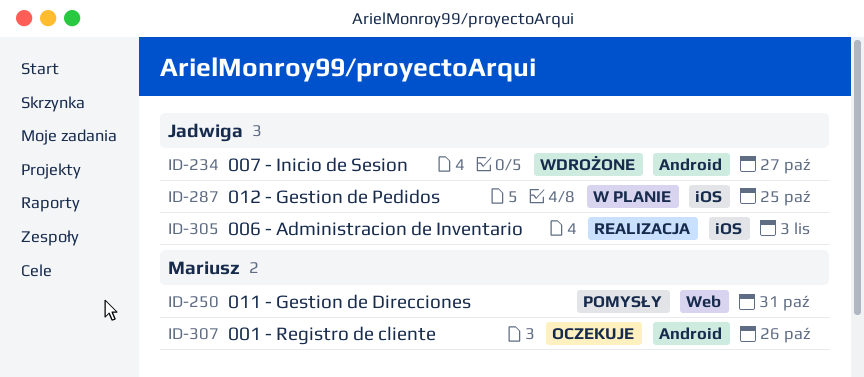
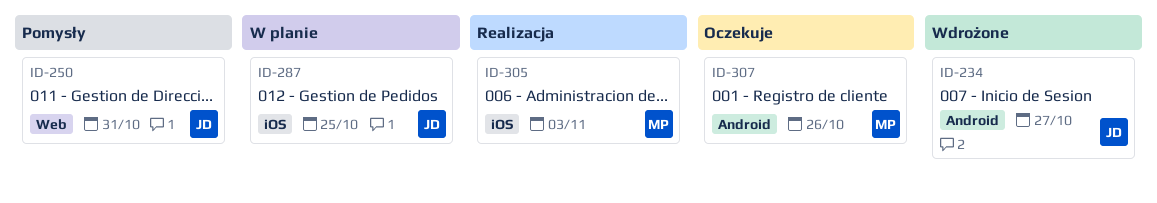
ID-250, owner: Mariusz -> Jadwiga
ID-305, owner: Jadwiga -> Mariusz

